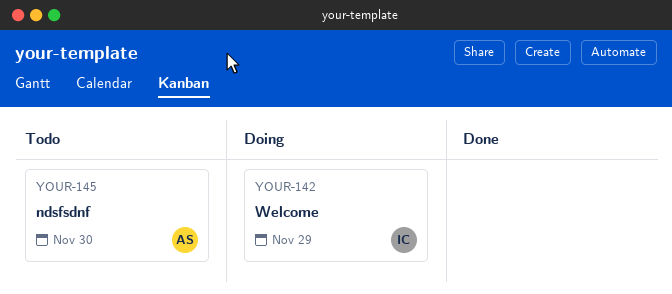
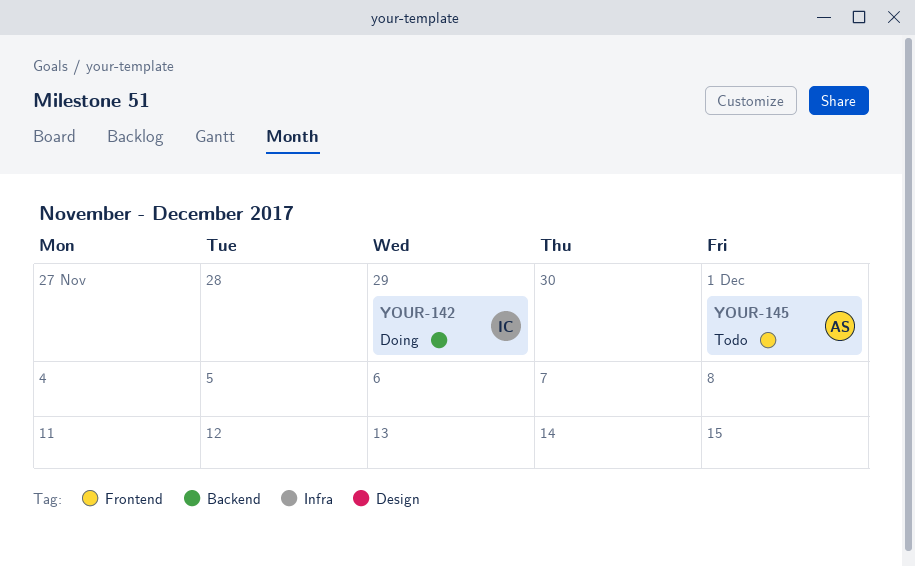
YOUR-145, due: Nov 30 -> Dec 1

